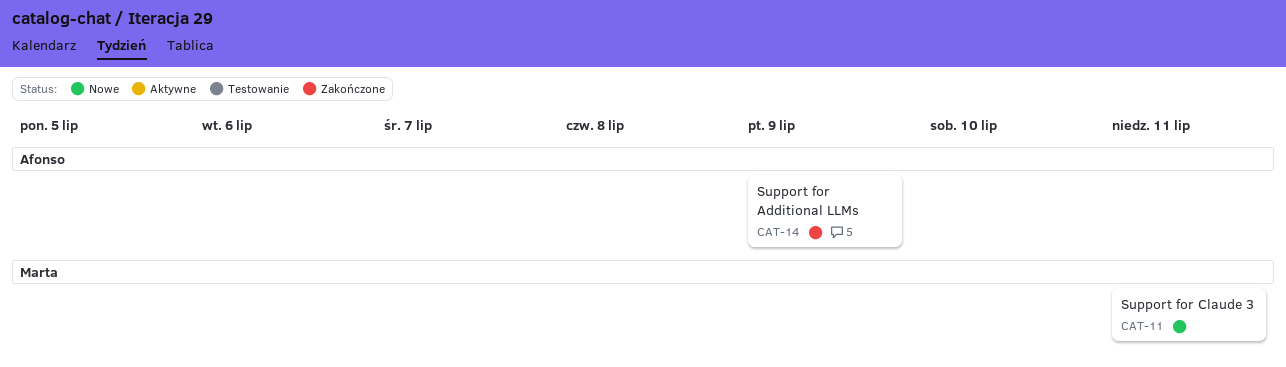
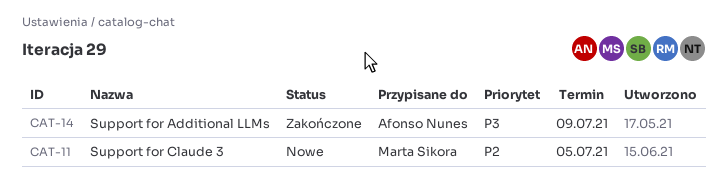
CAT-11, due: Jul 11 -> Jul 5

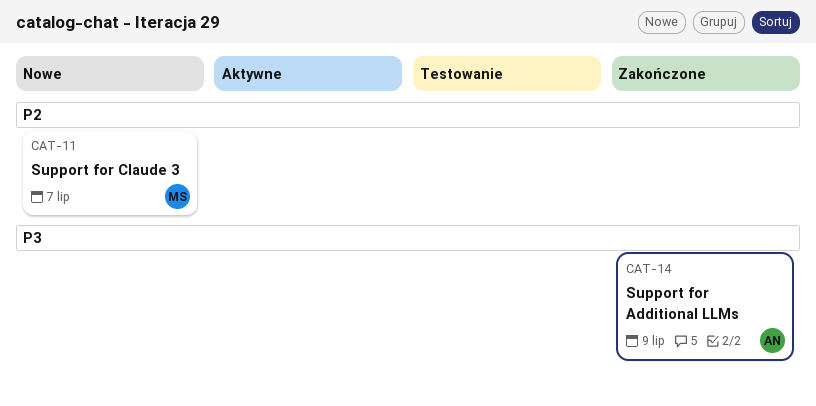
CAT-11, due: Jul 5 -> Jul 7

